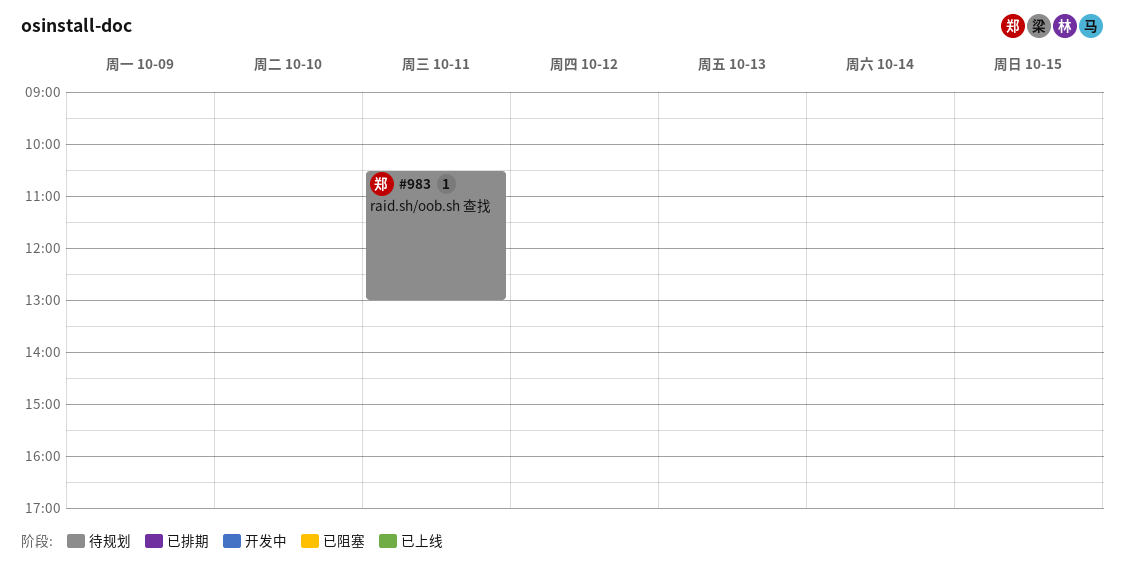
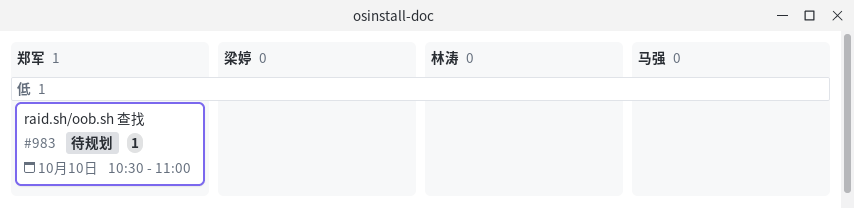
#983, day: Oct 11 -> Oct 10
#983, ends: 13:00 -> 11:00

